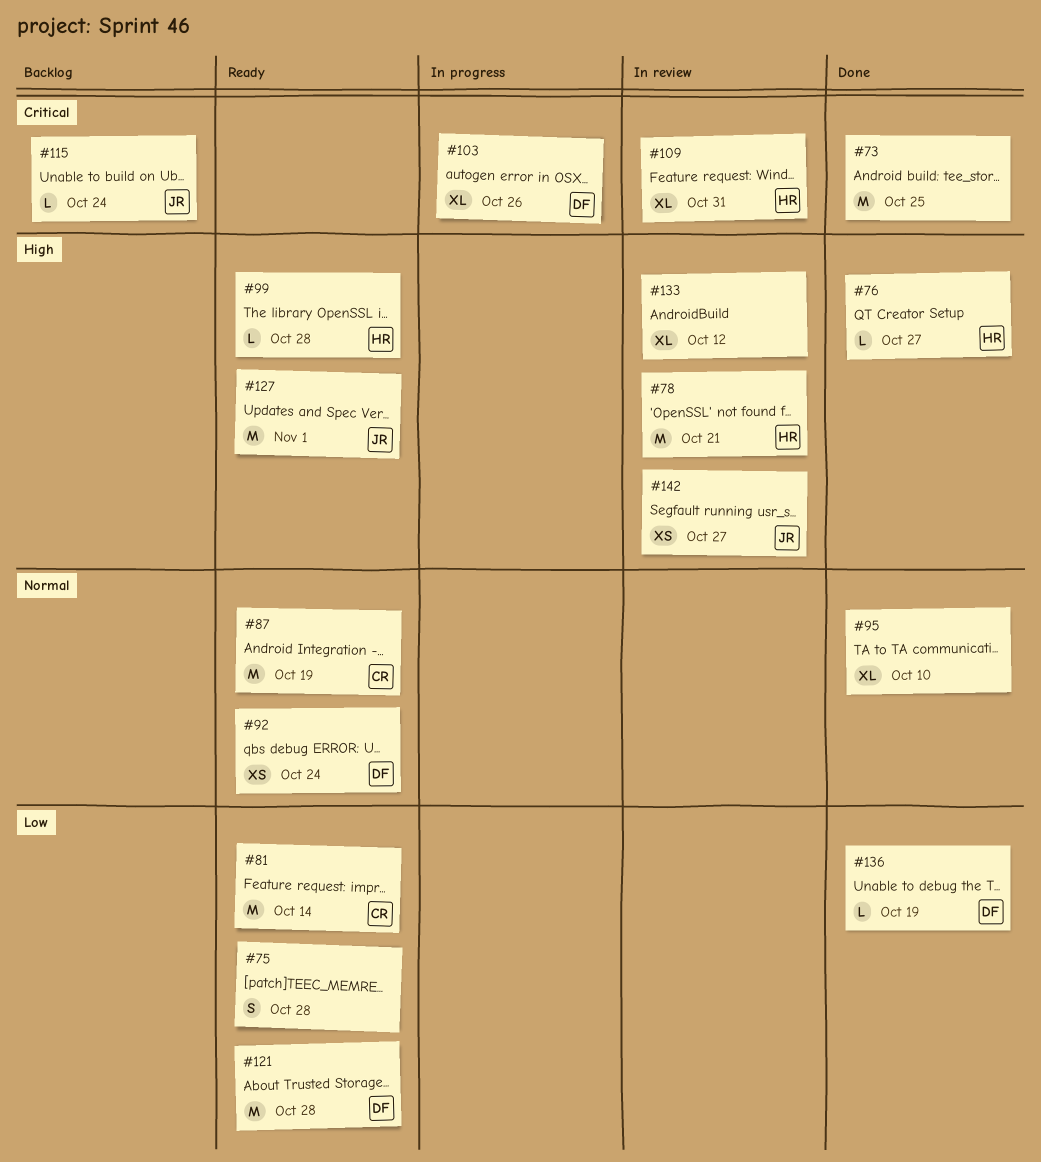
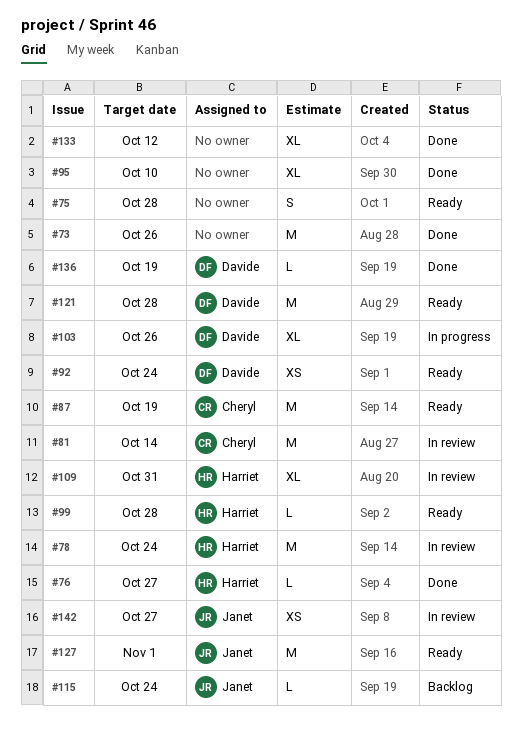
#73, due: Oct 25 -> Oct 26
#78, due: Oct 21 -> Oct 24
#81, status: Ready -> In review
#133, status: In review -> Done

